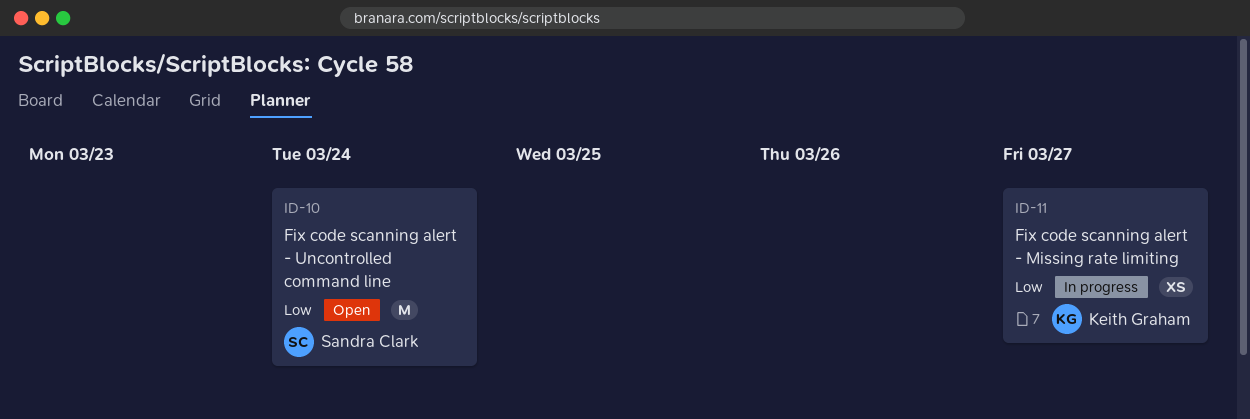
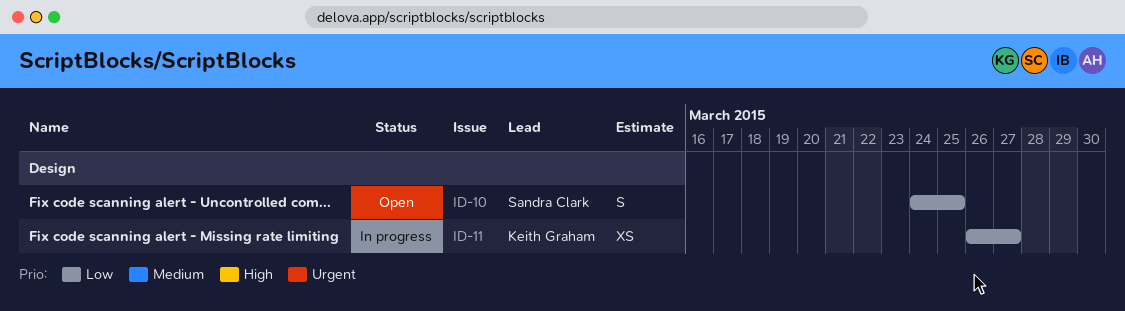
ID-10, estimate: M -> S
ID-10, due: Mar 24 -> Mar 25

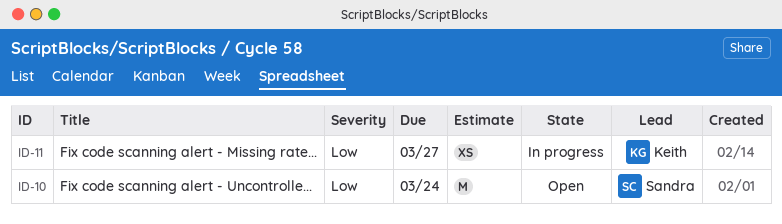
ID-10, estimate: S -> M
ID-10, due: Mar 25 -> Mar 24

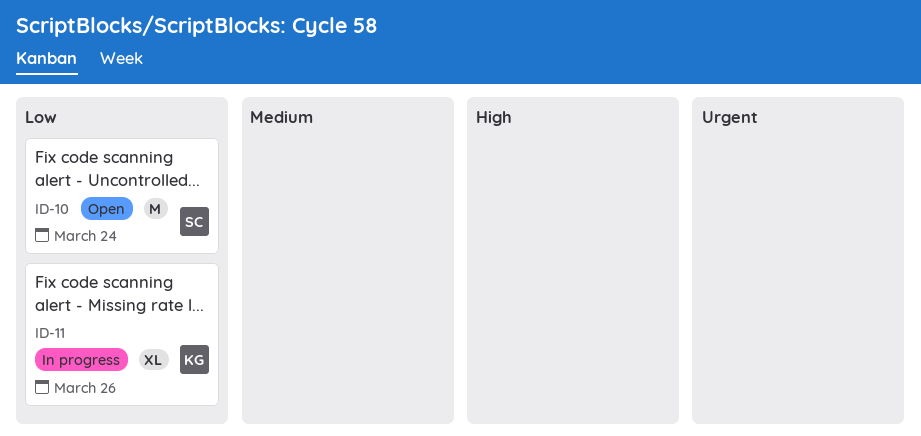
ID-11, estimate: XS -> XL
ID-11, due: Mar 27 -> Mar 26

